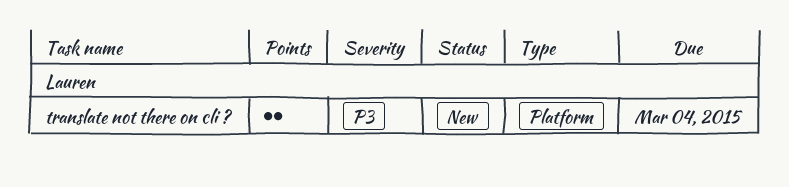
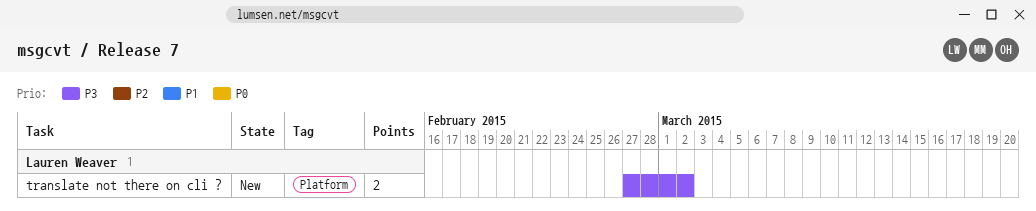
translate not there on cli ?, due: Mar 4 -> Mar 2

